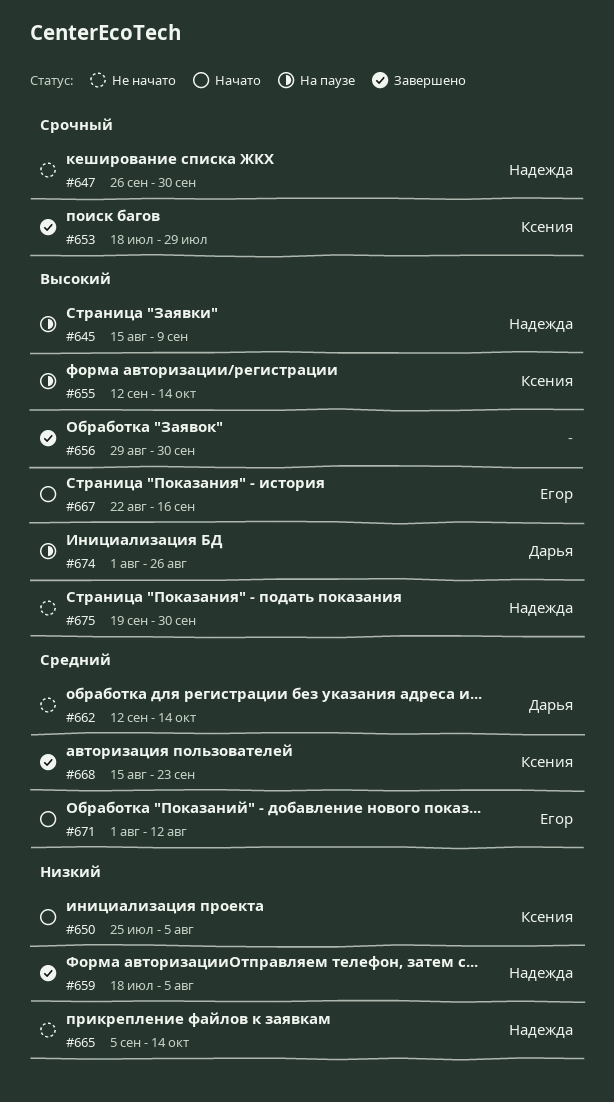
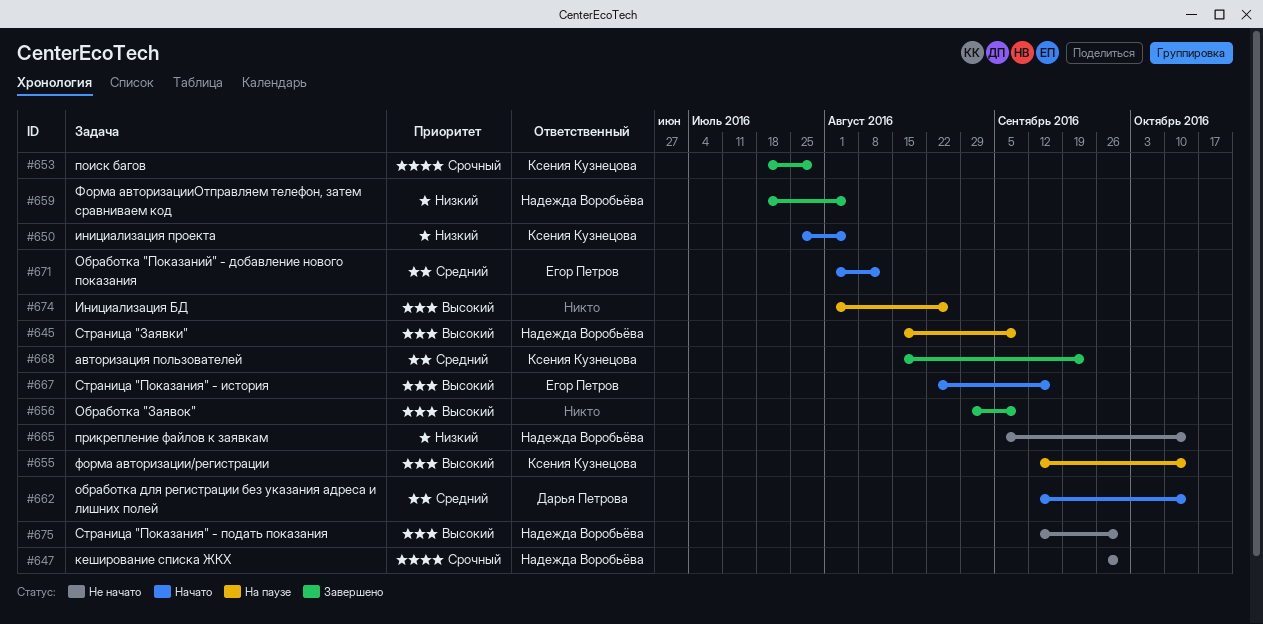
#656, due: Sep 30 -> Sep 9
#662, status: Не начато -> Начато
#674, owner: Дарья Петрова -> none
#675, start: Sep 19 -> Sep 12

